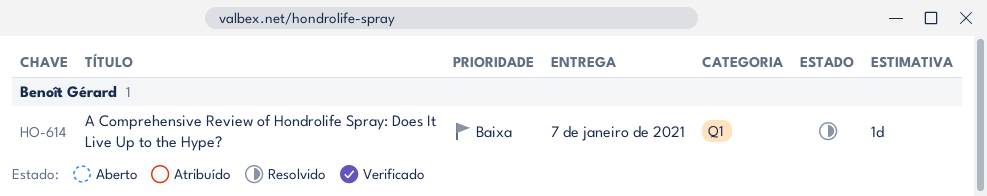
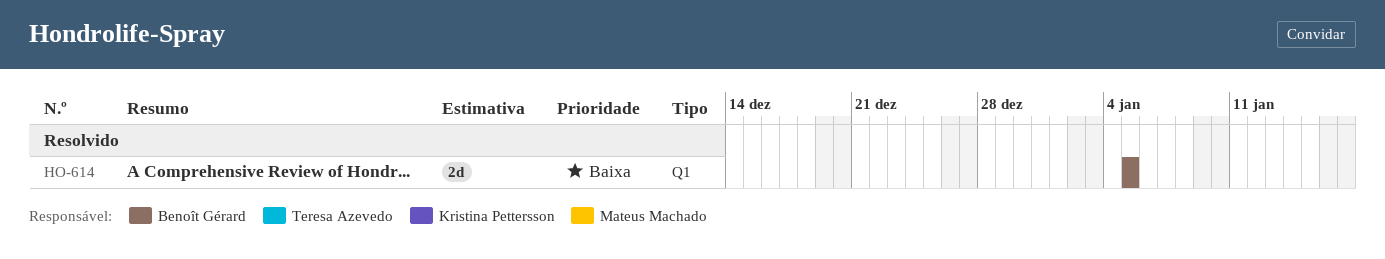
HO-614, estimate: 1d -> 2d
HO-614, due: Jan 7 -> Jan 5

